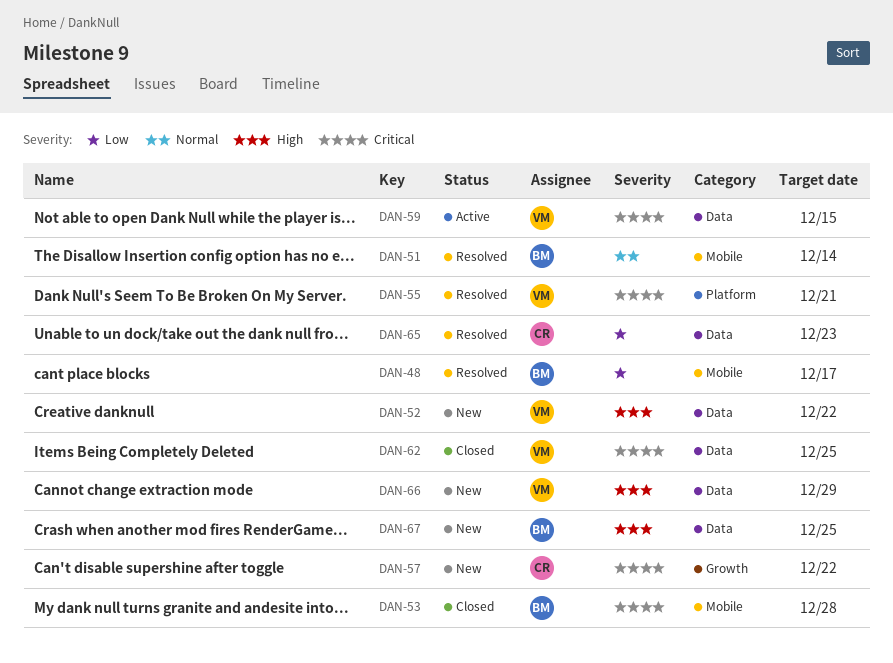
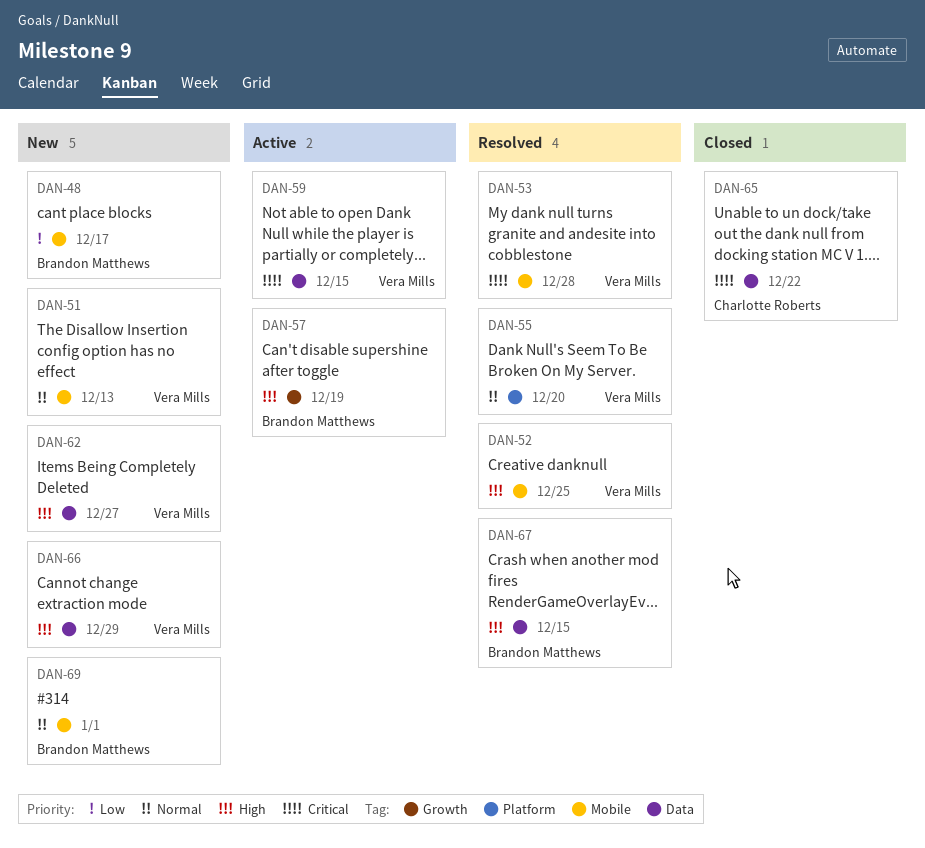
DAN-48, status: Resolved -> New
DAN-51, status: Resolved -> New
DAN-51, owner: Brandon Matthews -> Vera Mills
DAN-51, due: Dec 14 -> Dec 13
DAN-52, status: New -> Resolved
DAN-52, label: Data -> Mobile
DAN-52, due: Dec 22 -> Dec 25
DAN-53, status: Closed -> Resolved
DAN-53, owner: Brandon Matthews -> Vera Mills
DAN-55, priority: Critical -> Normal
DAN-55, due: Dec 21 -> Dec 20
DAN-57, status: New -> Active
DAN-57, owner: Charlotte Roberts -> Brandon Matthews
DAN-57, priority: Critical -> High
DAN-57, due: Dec 22 -> Dec 19
DAN-62, status: Closed -> New
DAN-62, priority: Critical -> High
DAN-62, due: Dec 25 -> Dec 27
DAN-65, status: Resolved -> Closed
DAN-65, priority: Low -> Critical
DAN-65, due: Dec 23 -> Dec 22
DAN-67, status: New -> Resolved
DAN-67, due: Dec 25 -> Dec 15
DAN-69: none -> present

